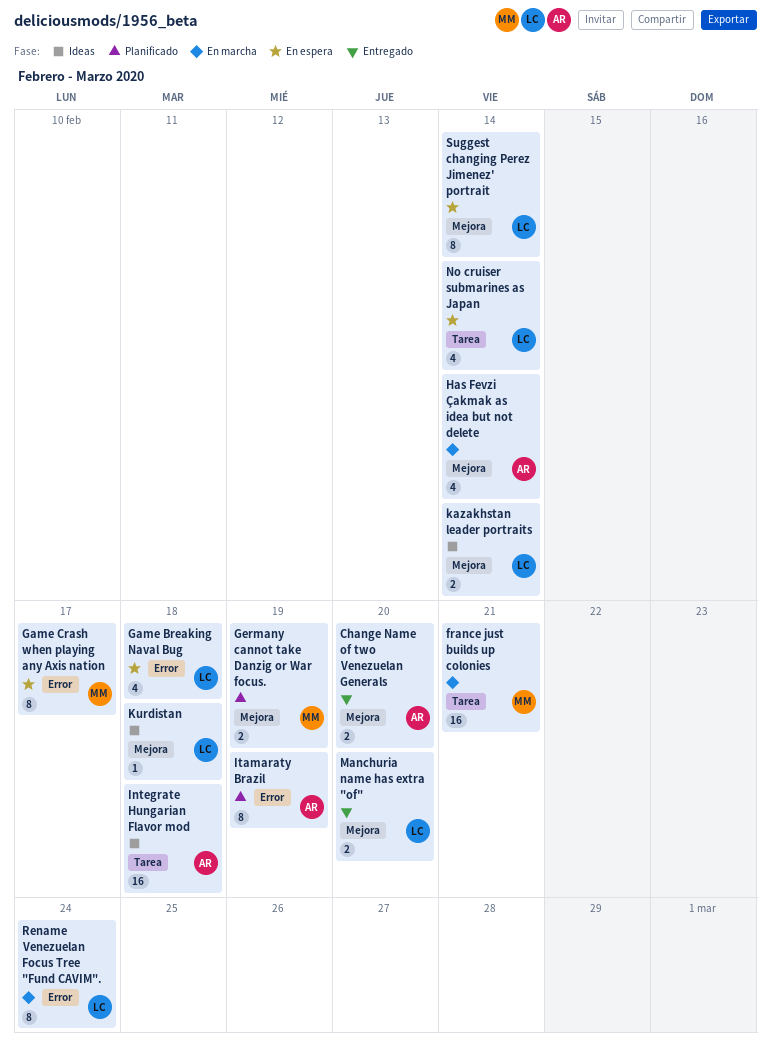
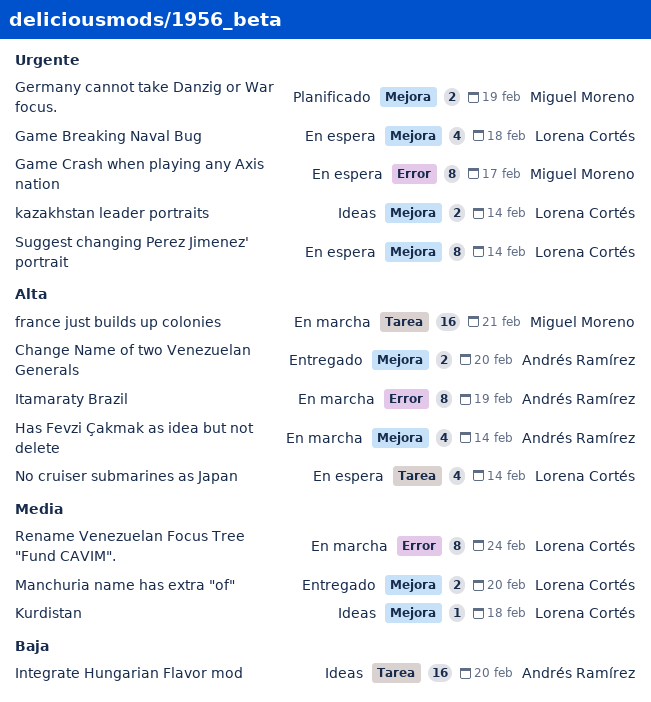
Game Breaking Naval Bug, label: Error -> Mejora
Integrate Hungarian Flavor mod, due: Feb 18 -> Feb 20
Itamaraty Brazil, status: Planificado -> En marcha

